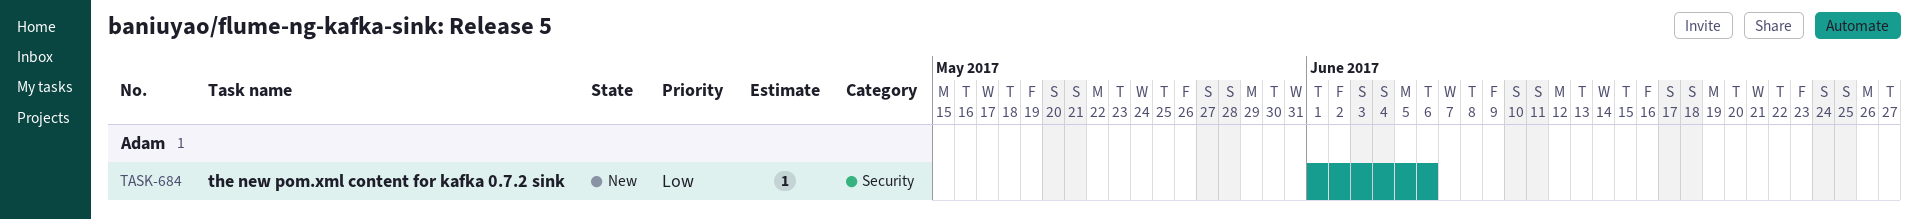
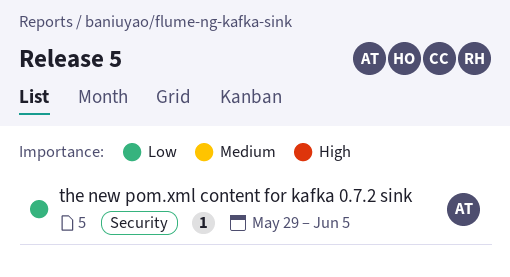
the new pom.xml content for kafka 0.7.2 sink, start: Jun 1 -> May 29
the new pom.xml content for kafka 0.7.2 sink, due: Jun 6 -> Jun 5

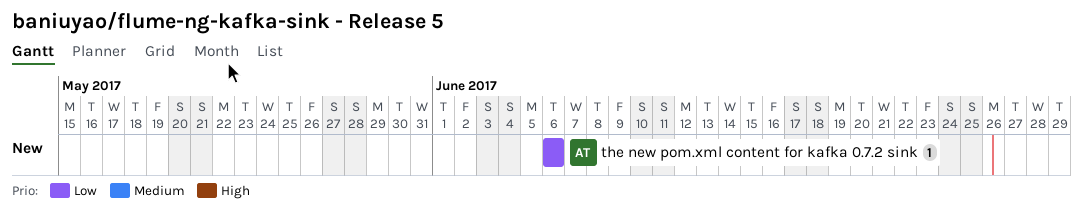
the new pom.xml content for kafka 0.7.2 sink, start: May 29 -> Jun 6
the new pom.xml content for kafka 0.7.2 sink, due: Jun 5 -> Jun 6

